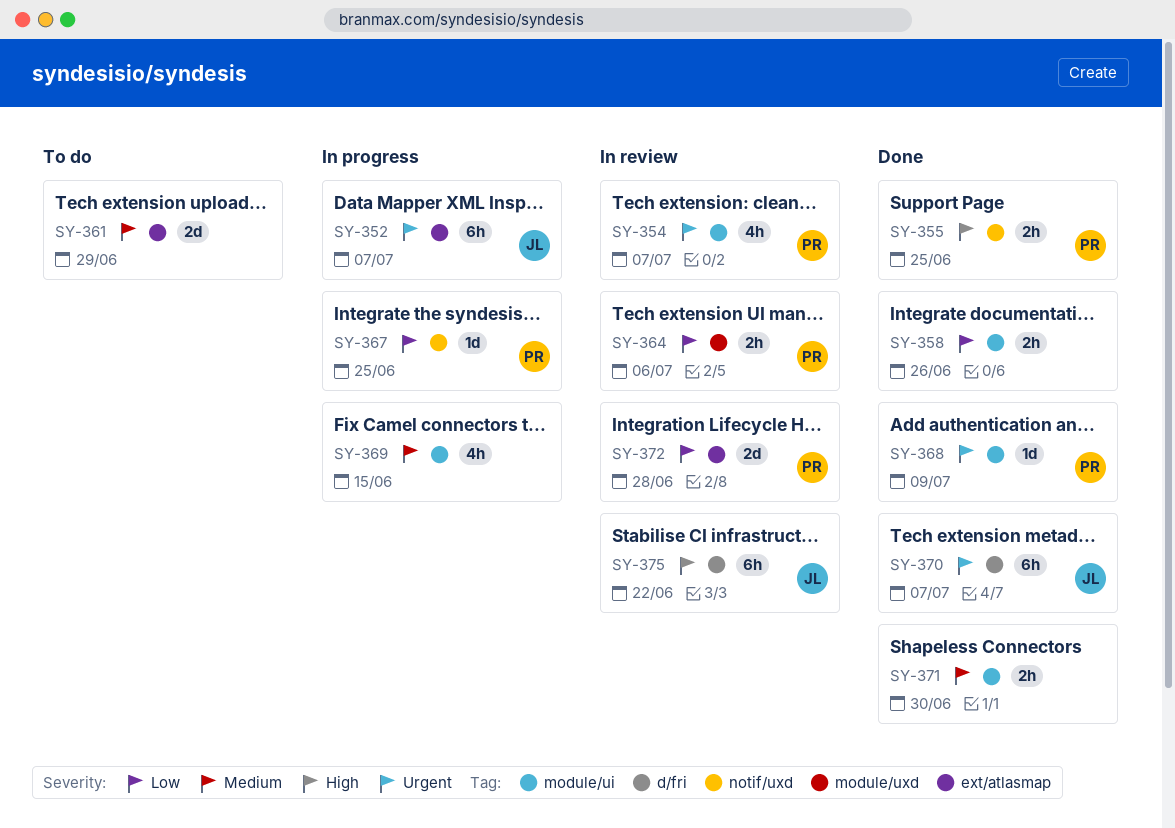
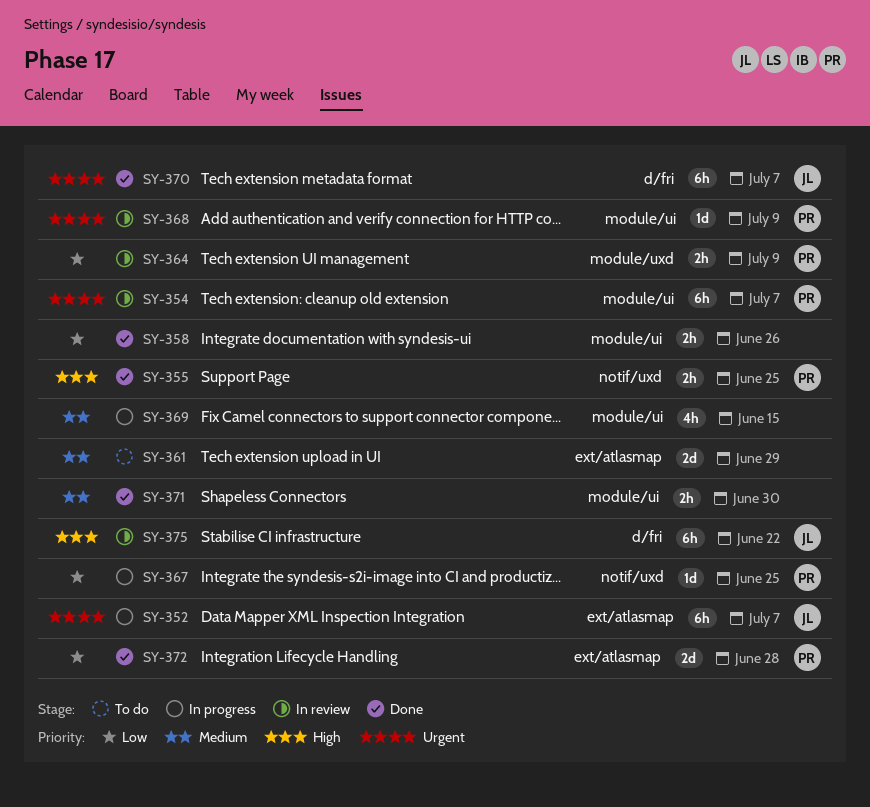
SY-354, estimate: 4h -> 6h
SY-364, due: Jul 6 -> Jul 9
SY-368, status: Done -> In review
SY-372, status: In review -> Done

